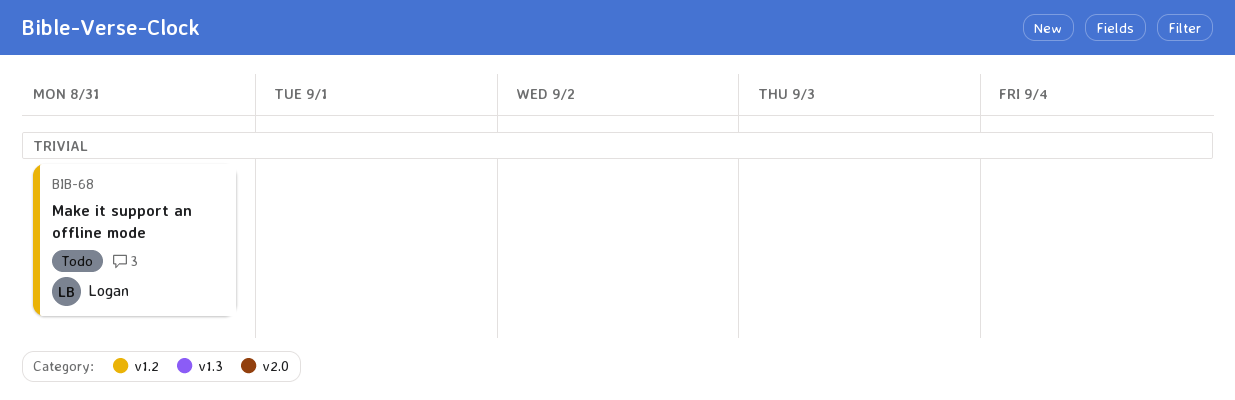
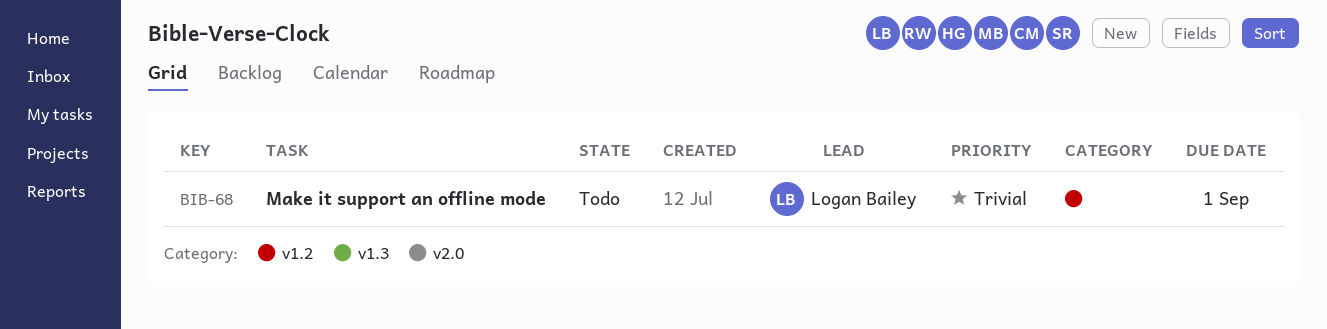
BIB-68, due: Aug 31 -> Sep 1

